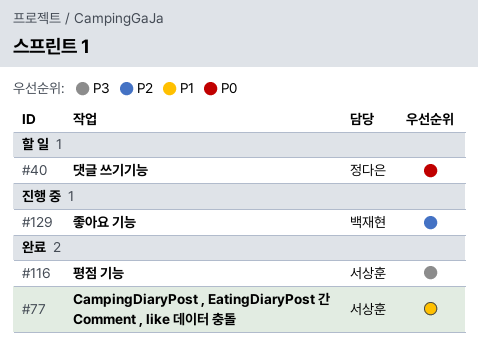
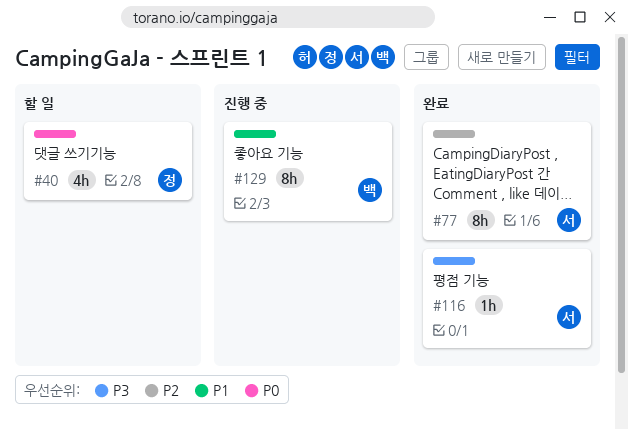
#77, priority: P1 -> P2
#129, priority: P2 -> P1

